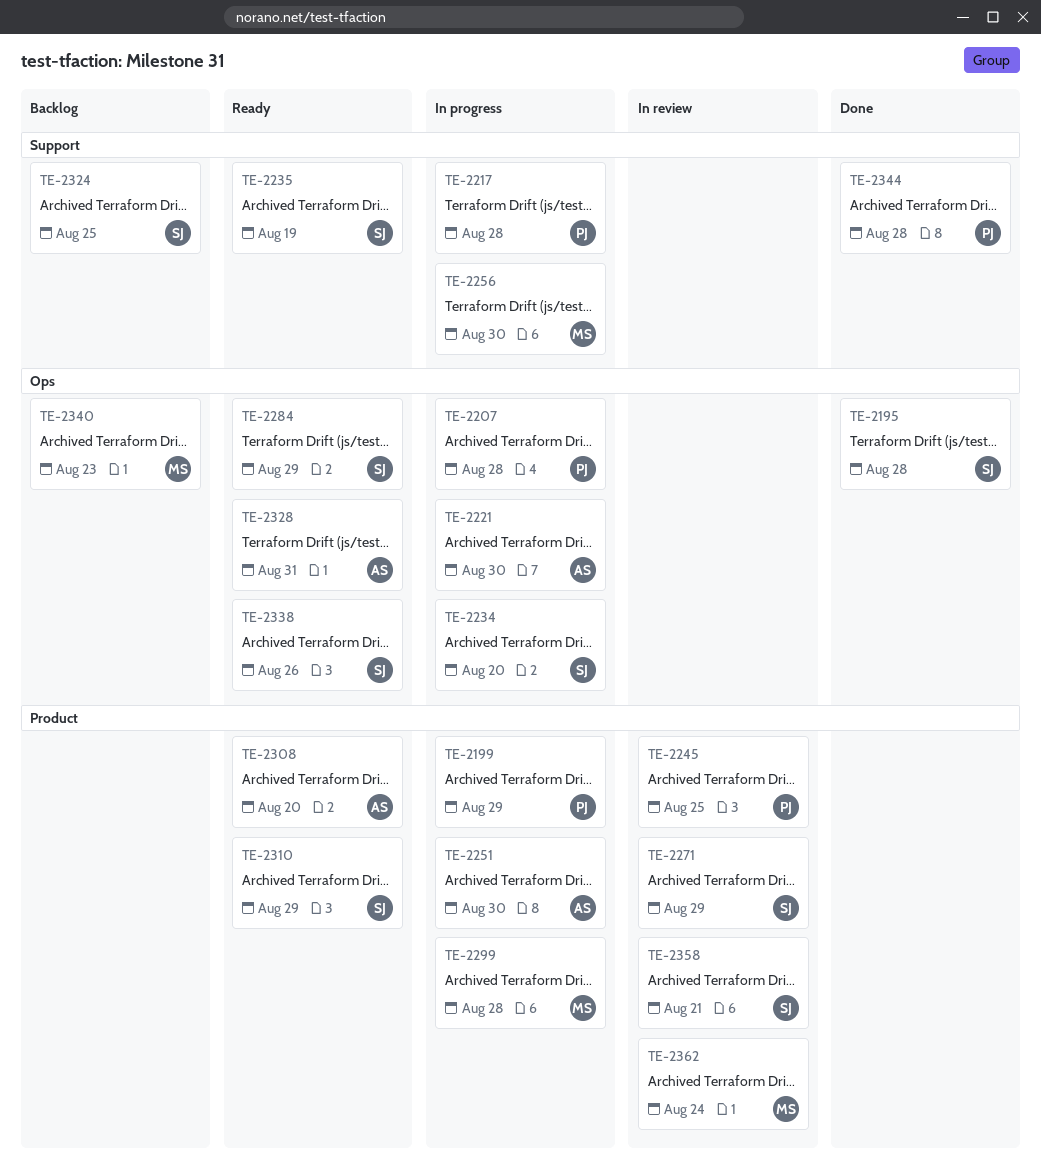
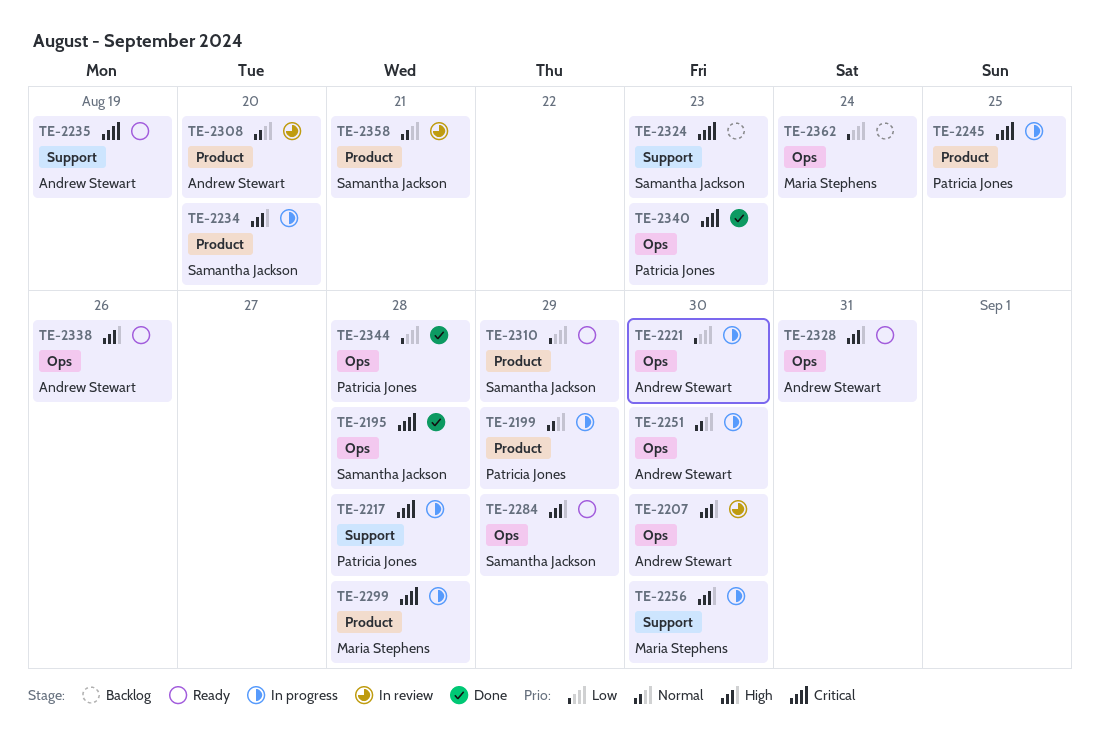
TE-2207, status: In progress -> In review
TE-2207, owner: Patricia Jones -> Andrew Stewart
TE-2207, due: Aug 28 -> Aug 30
TE-2234, label: Ops -> Product
TE-2235, owner: Samantha Jackson -> Andrew Stewart
TE-2245, status: In review -> In progress
TE-2251, label: Product -> Ops
TE-2271: present -> none
TE-2308, status: Ready -> In review
TE-2324, due: Aug 25 -> Aug 23
TE-2338, owner: Samantha Jackson -> Andrew Stewart
TE-2340, status: Backlog -> Done
TE-2340, owner: Maria Stephens -> Patricia Jones
TE-2344, label: Support -> Ops
TE-2362, status: In review -> Backlog
TE-2362, label: Product -> Ops

